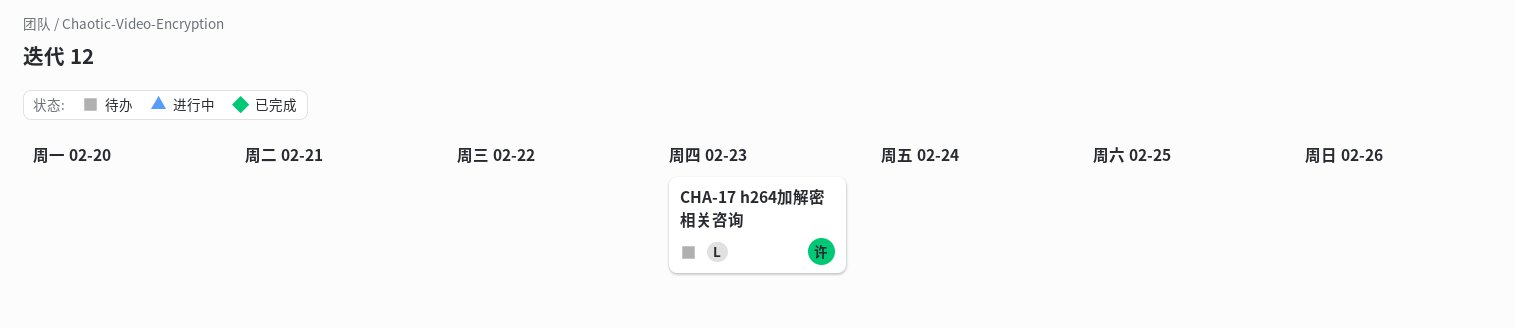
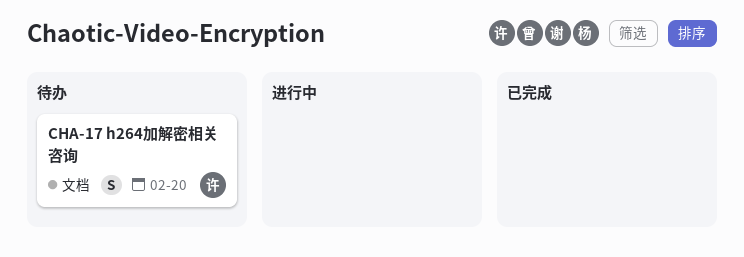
CHA-17, estimate: L -> S
CHA-17, due: Feb 23 -> Feb 20

